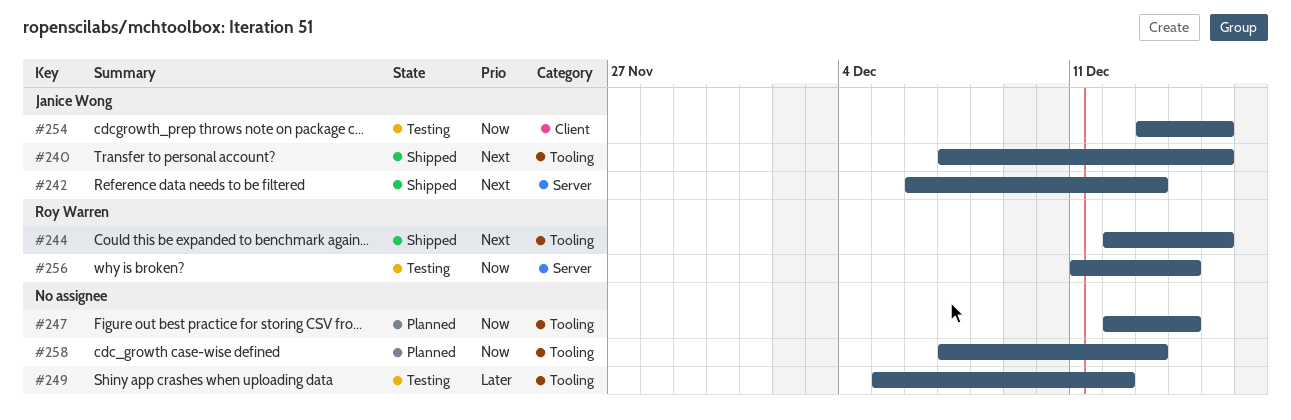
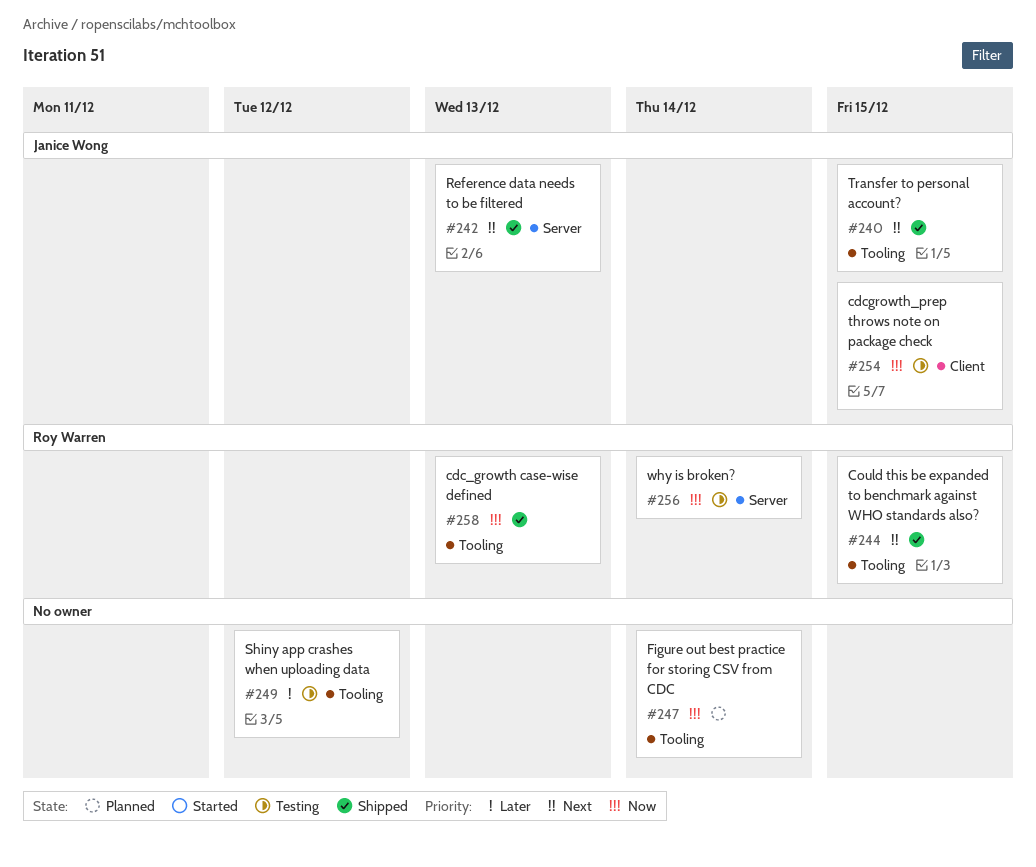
#258, status: Planned -> Shipped
#258, owner: none -> Roy Warren

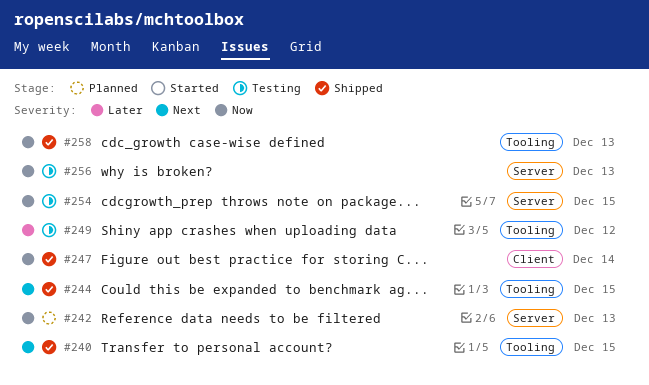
#242, status: Shipped -> Planned
#242, priority: Next -> Now
#247, status: Planned -> Shipped
#247, label: Tooling -> Client
#254, label: Client -> Server
#256, due: Dec 14 -> Dec 13

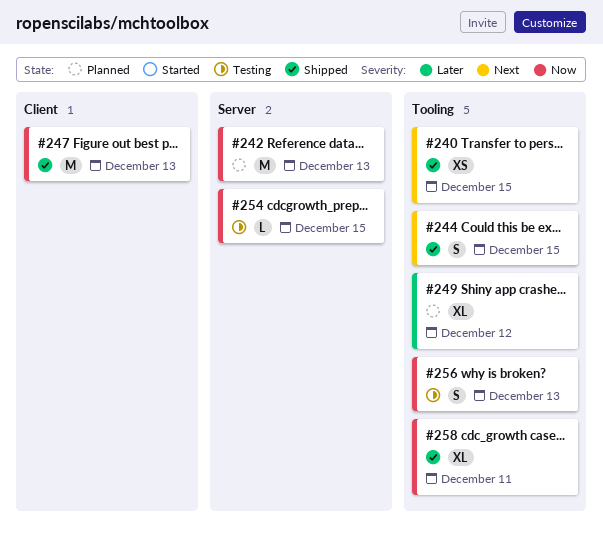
#247, due: Dec 14 -> Dec 13
#249, status: Testing -> Planned
#256, label: Server -> Tooling
#258, due: Dec 13 -> Dec 11

